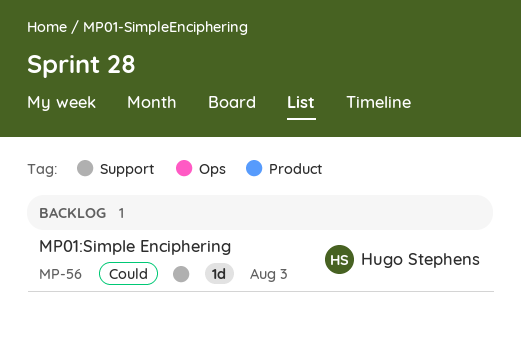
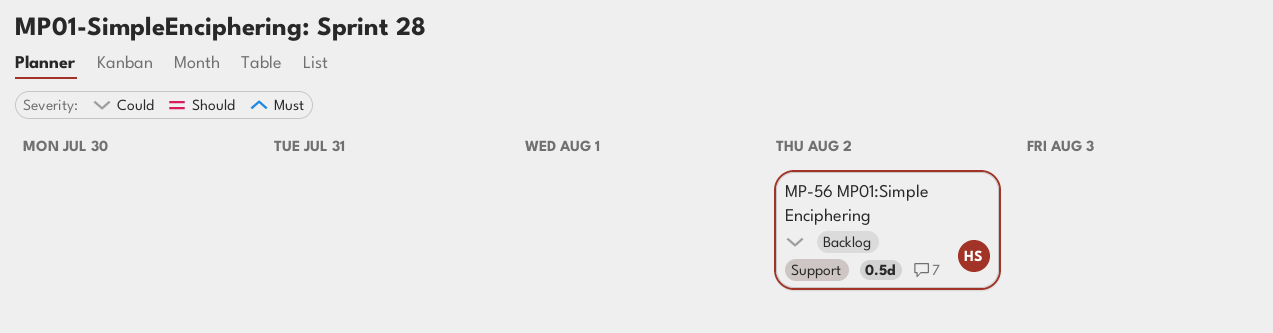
MP-56, estimate: 1d -> 0.5d
MP-56, due: Aug 3 -> Aug 2

